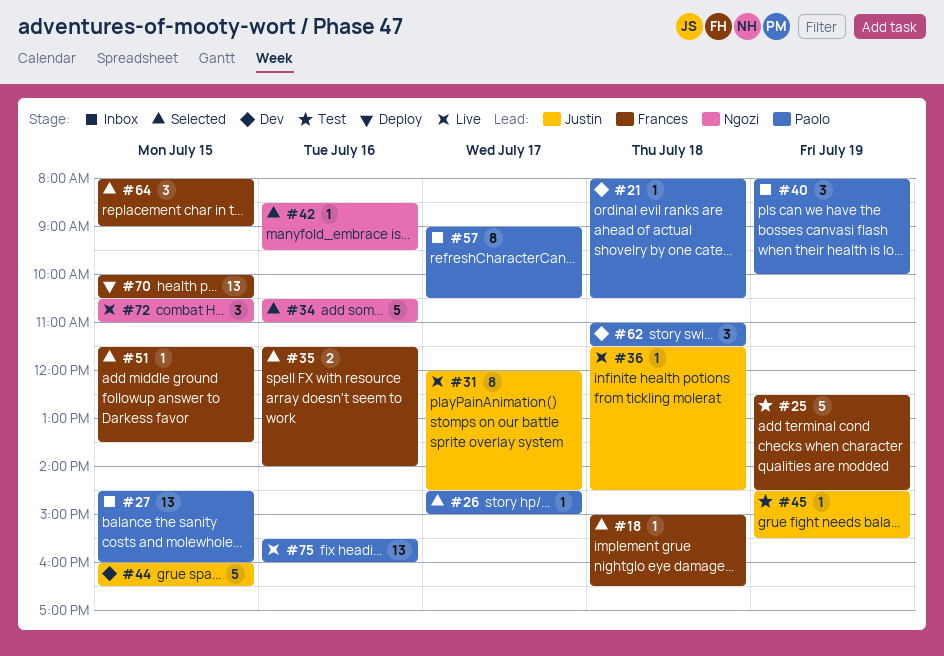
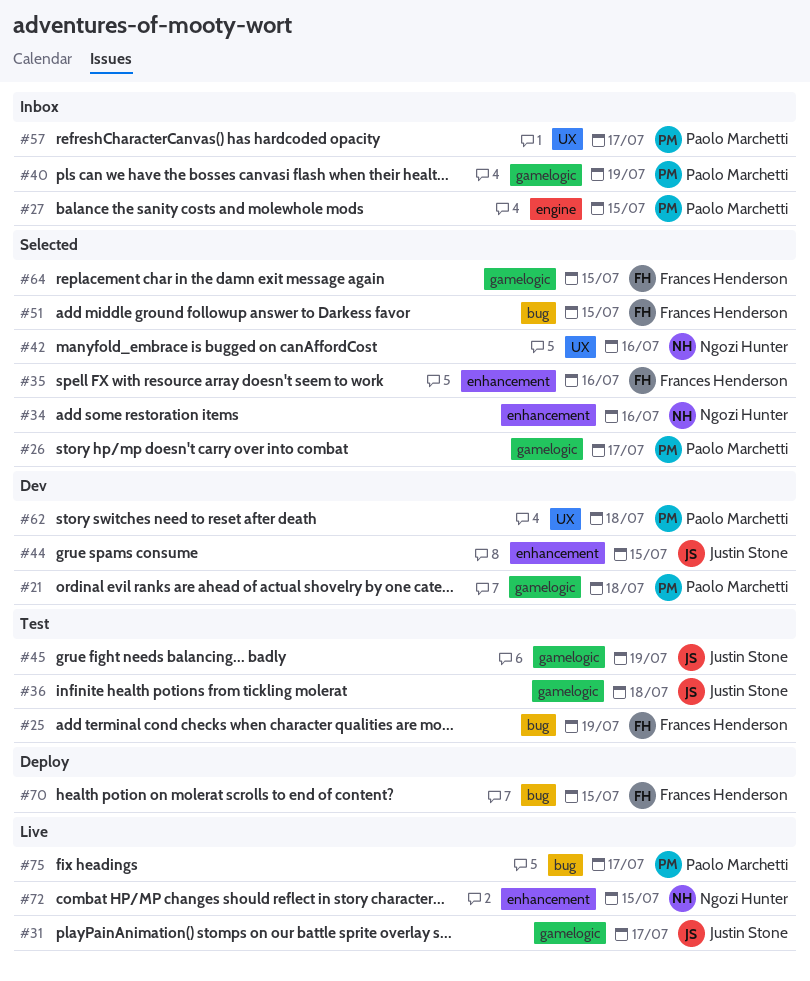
#18: present -> none
#36, status: Live -> Test
#75, day: Jul 16 -> Jul 17

